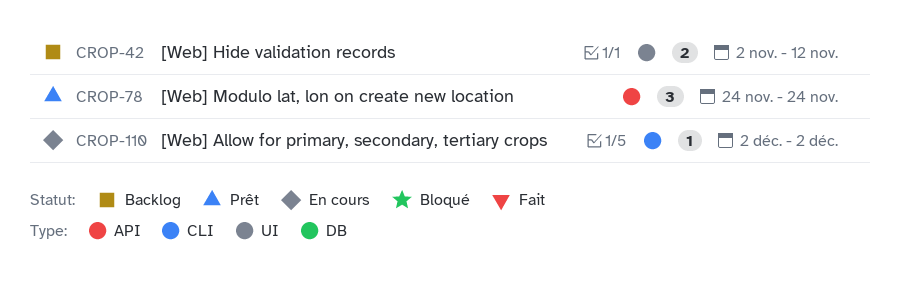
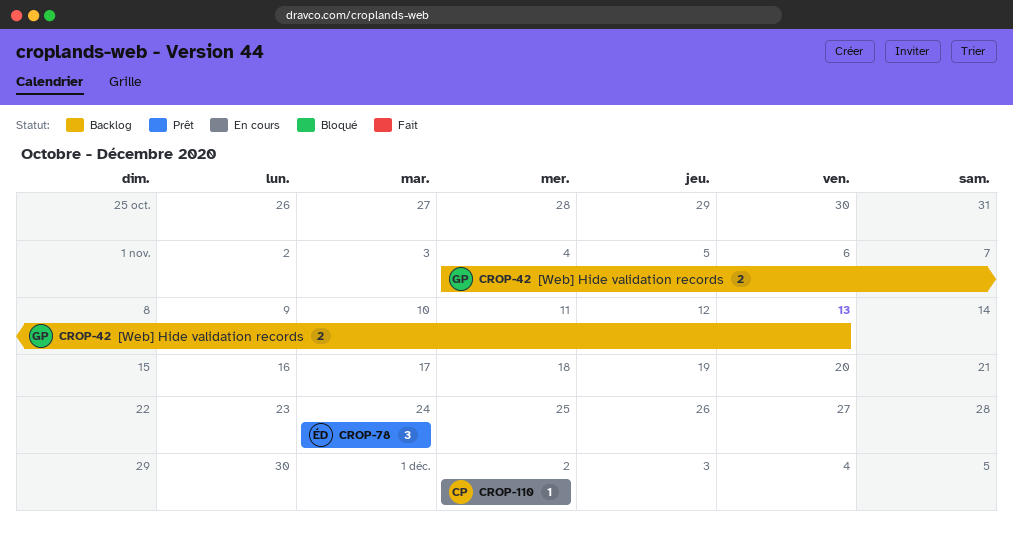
CROP-42, start: Nov 2 -> Nov 4
CROP-42, due: Nov 12 -> Nov 13

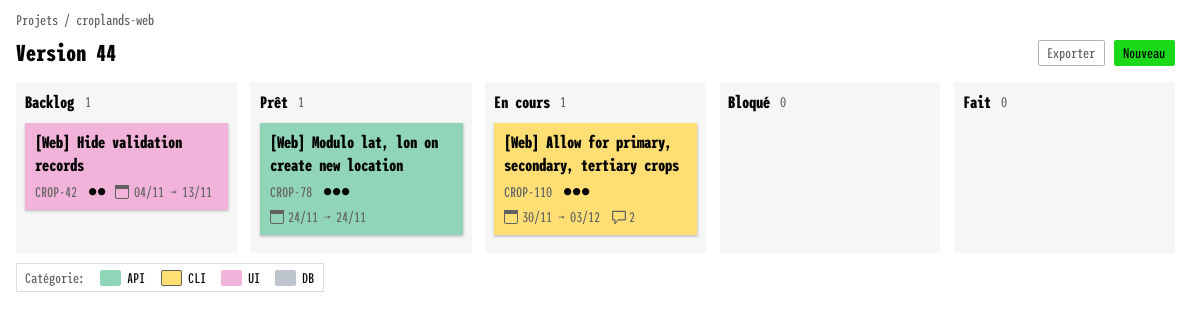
CROP-110, estimate: 1 -> 3
CROP-110, start: Dec 2 -> Nov 30
CROP-110, due: Dec 2 -> Dec 3

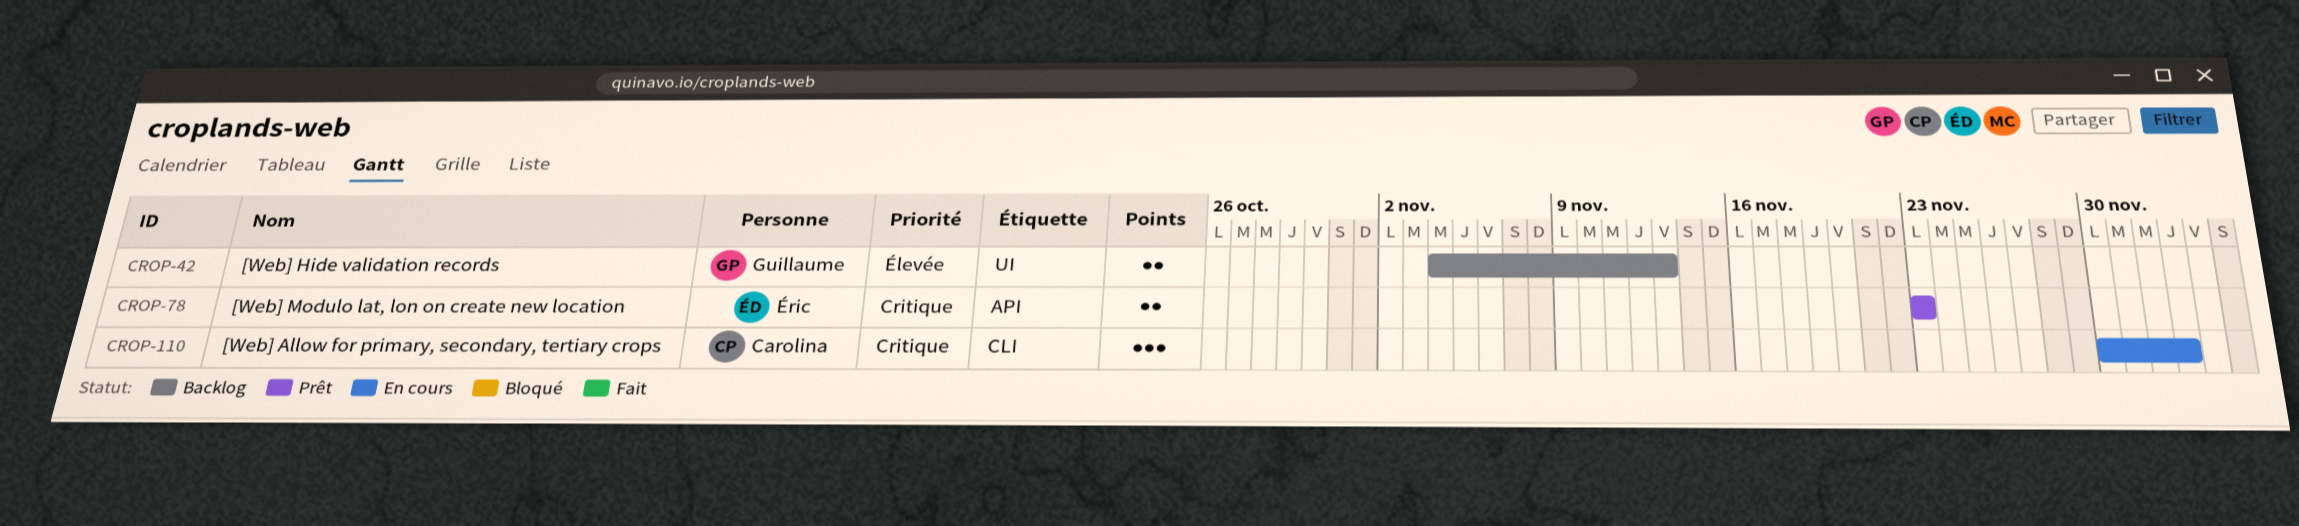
CROP-78, estimate: 3 -> 2
CROP-78, start: Nov 24 -> Nov 23
CROP-78, due: Nov 24 -> Nov 23

